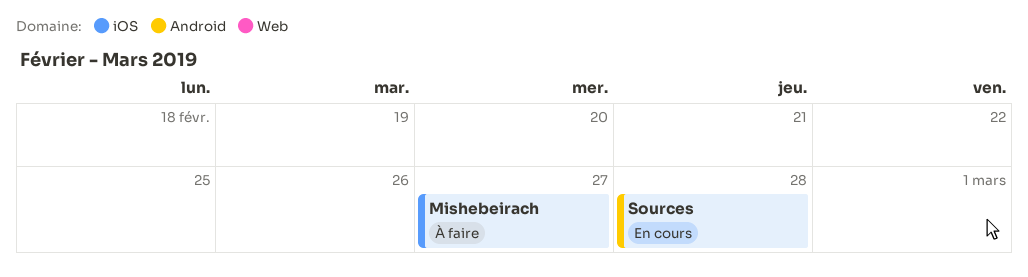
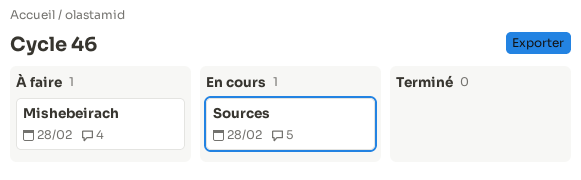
Mishebeirach, due: Feb 27 -> Feb 28

